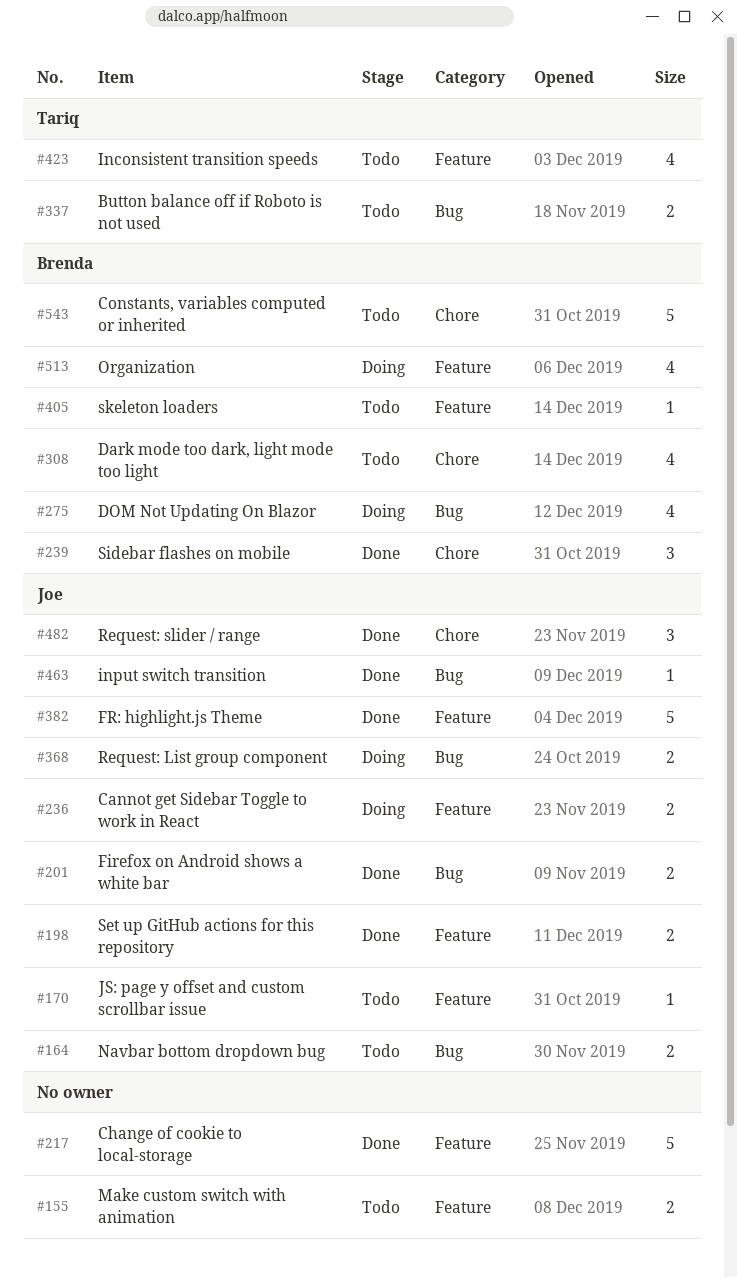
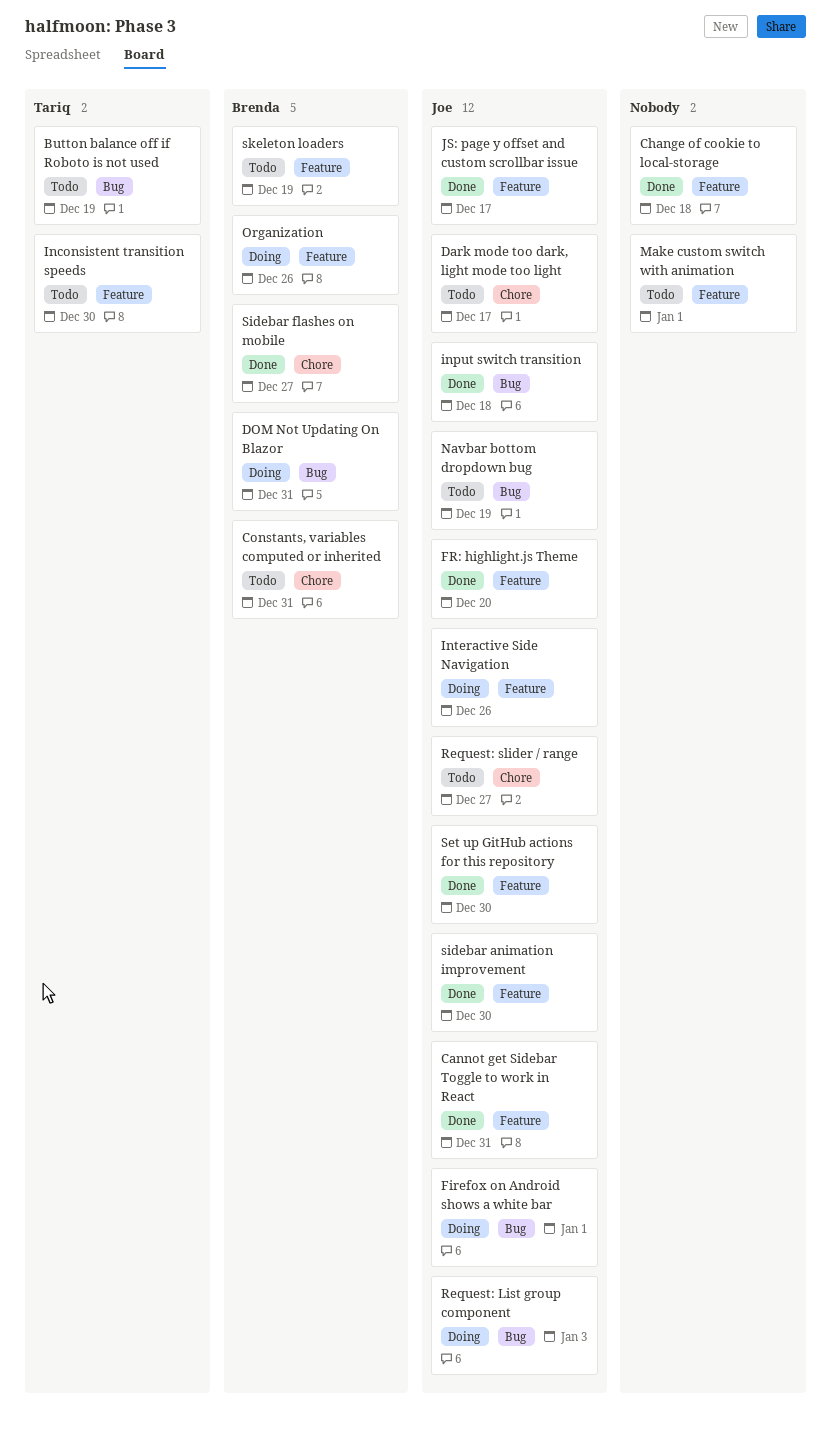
Cannot get Sidebar Toggle to work in React, status: Doing -> Done
Dark mode too dark, light mode too light, owner: Brenda -> Joe
Firefox on Android shows a white bar, status: Done -> Doing
Interactive Side Navigation: none -> present
JS: page y offset and custom scrollbar issue, status: Todo -> Done
Request: slider / range, status: Done -> Todo
sidebar animation improvement: none -> present

